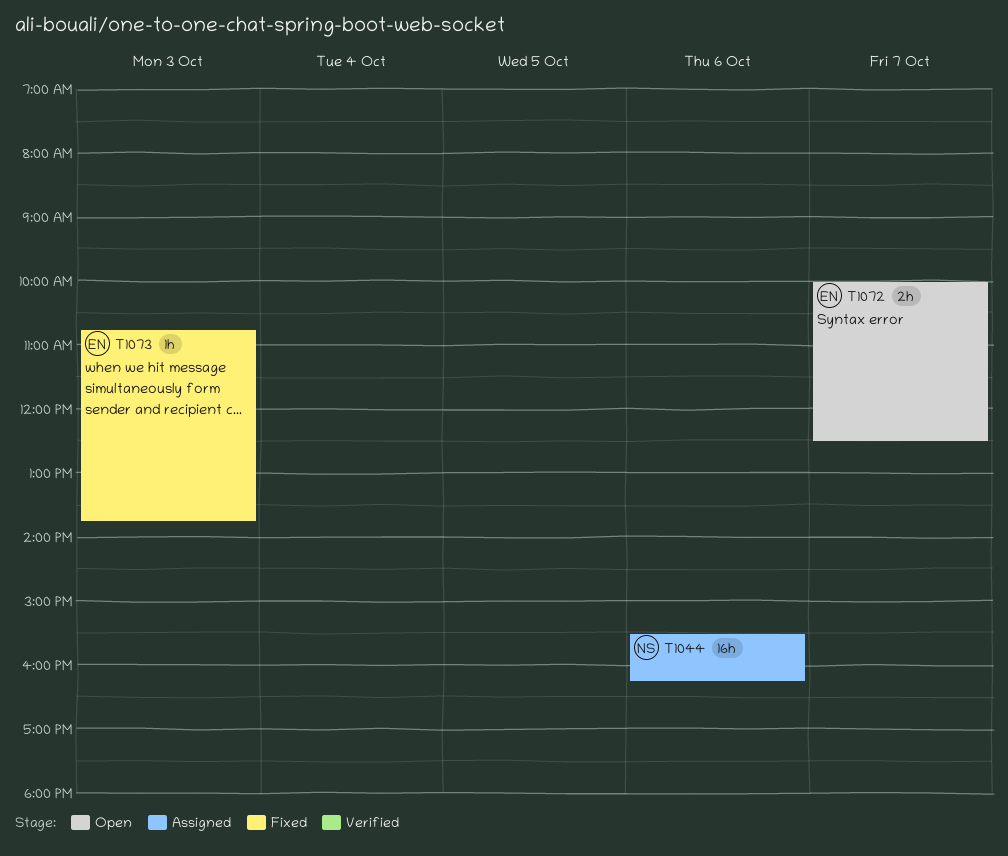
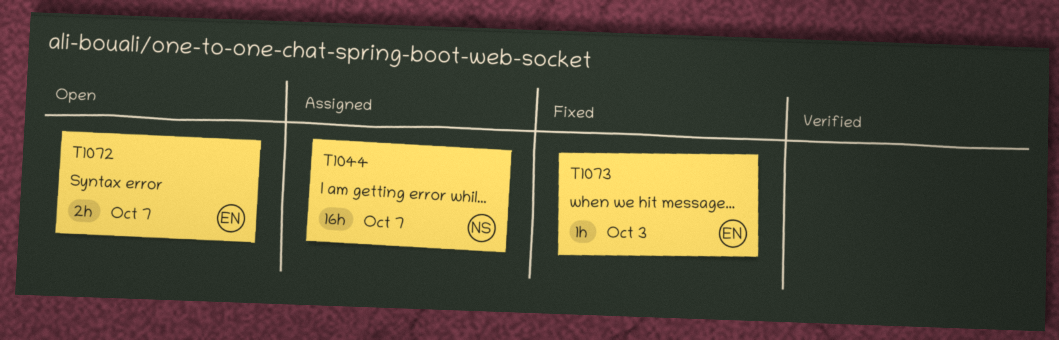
T1044, day: Oct 6 -> Oct 7

